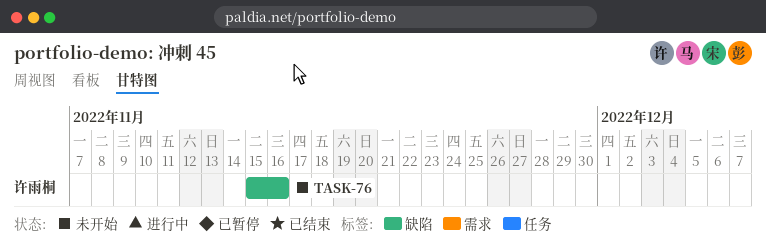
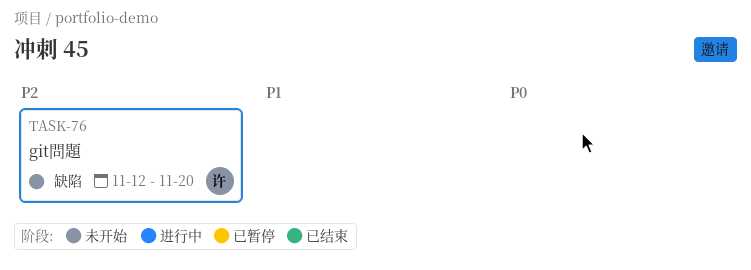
TASK-76, start: Nov 15 -> Nov 12
TASK-76, due: Nov 16 -> Nov 20

